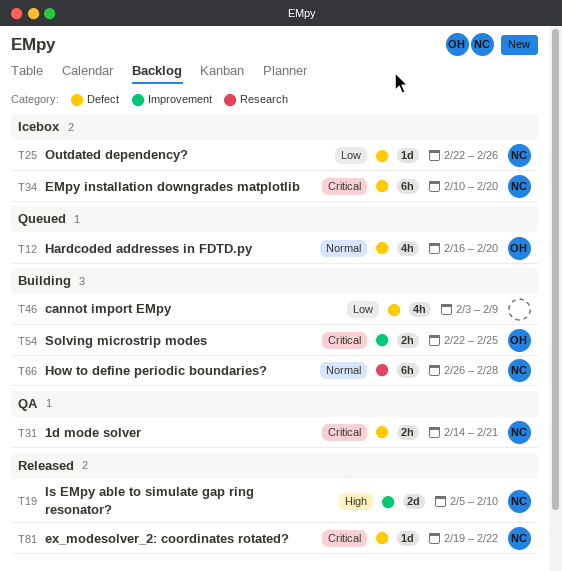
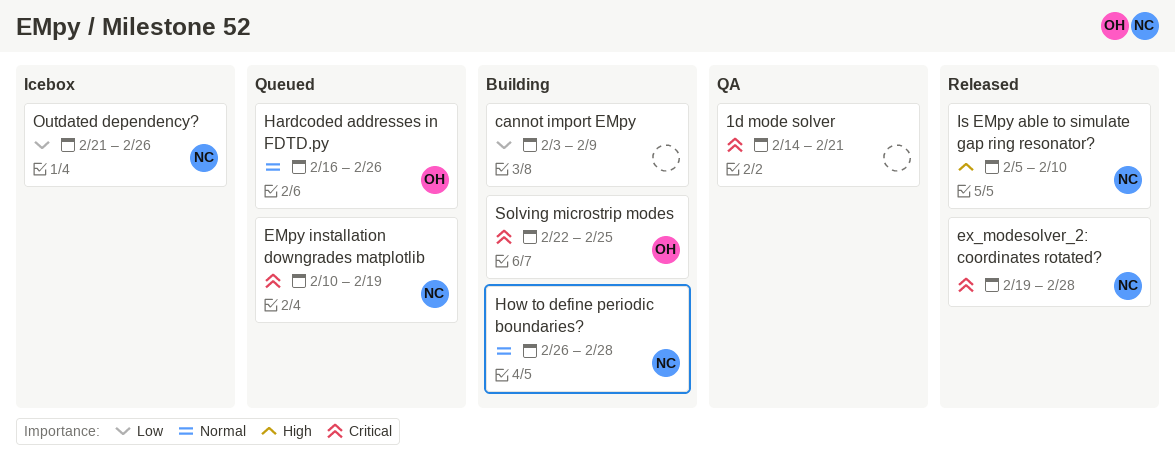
1d mode solver, owner: NC -> none
EMpy installation downgrades matplotlib, status: Icebox -> Queued
EMpy installation downgrades matplotlib, due: Feb 20 -> Feb 19
ex_modesolver_2: coordinates rotated?, due: Feb 22 -> Feb 28
Hardcoded addresses in FDTD.py, due: Feb 20 -> Feb 26
Outdated dependency?, start: Feb 22 -> Feb 21

